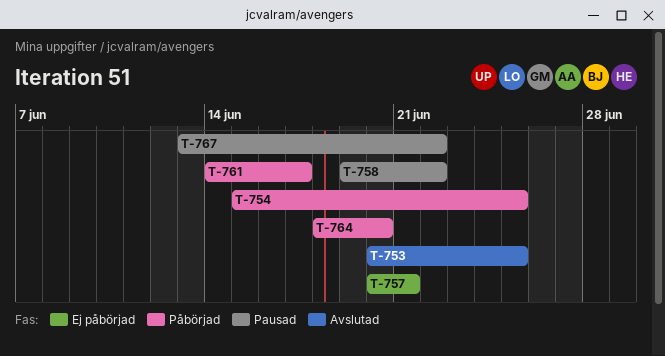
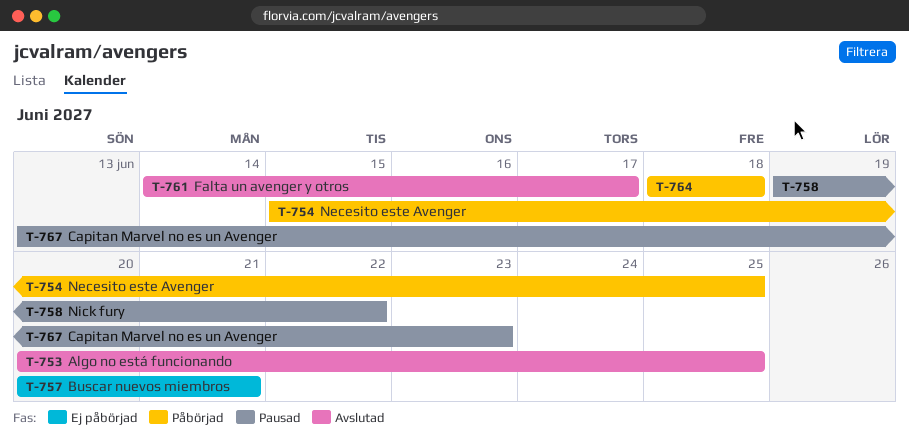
T-761, status: Påbörjad -> Avslutad
T-764, due: Jun 20 -> Jun 18
T-767, due: Jun 22 -> Jun 23

